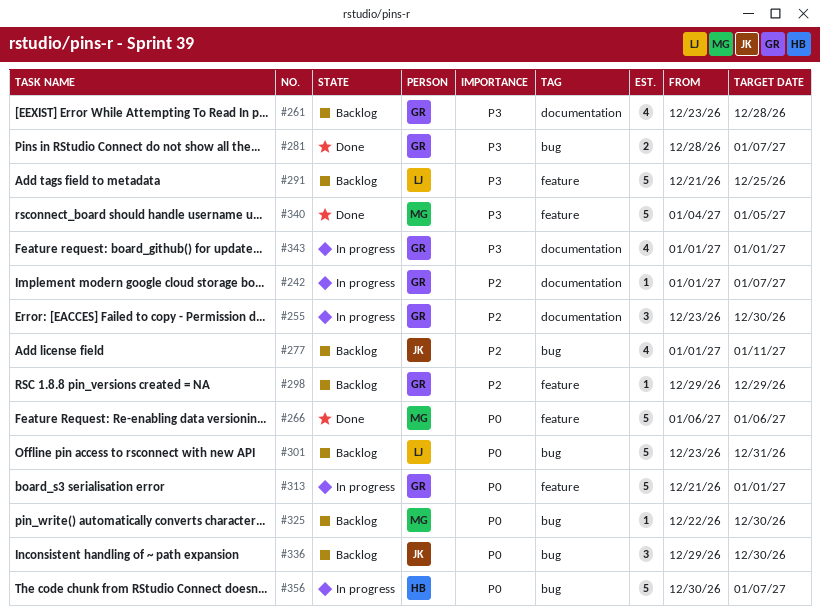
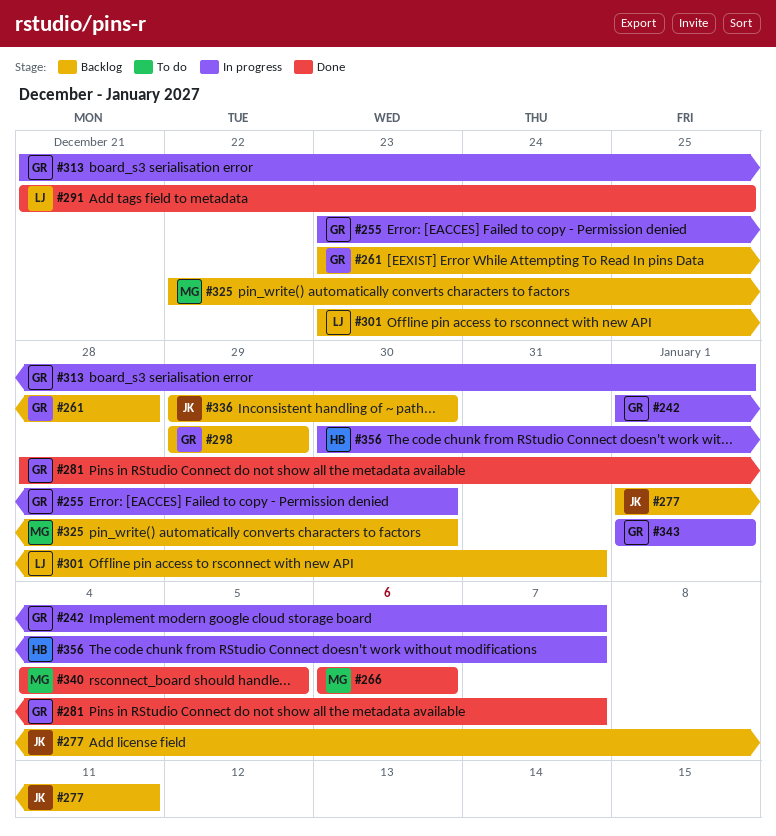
#291, status: Backlog -> Done

